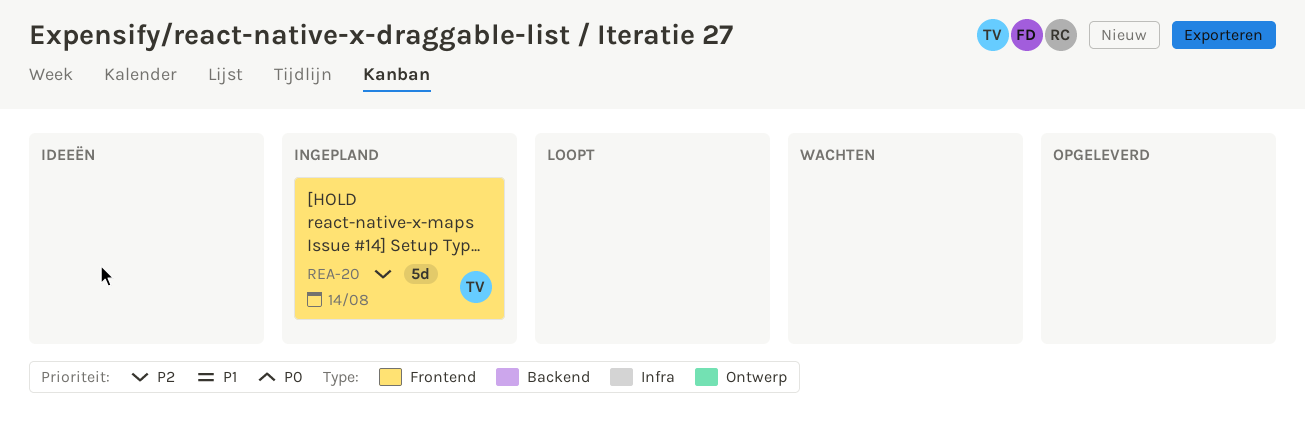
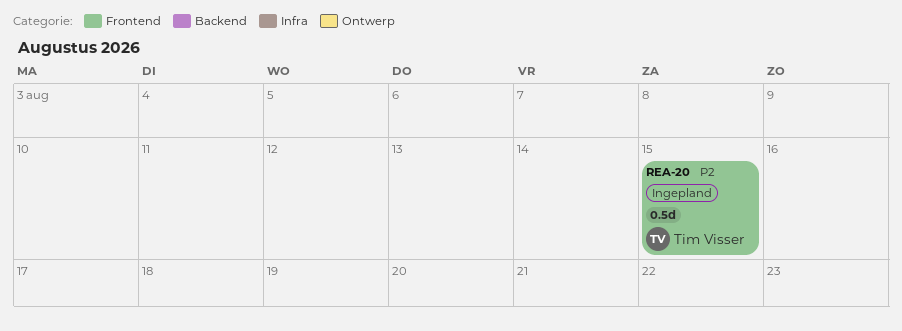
REA-20, estimate: 5d -> 0.5d
REA-20, due: Aug 14 -> Aug 15

